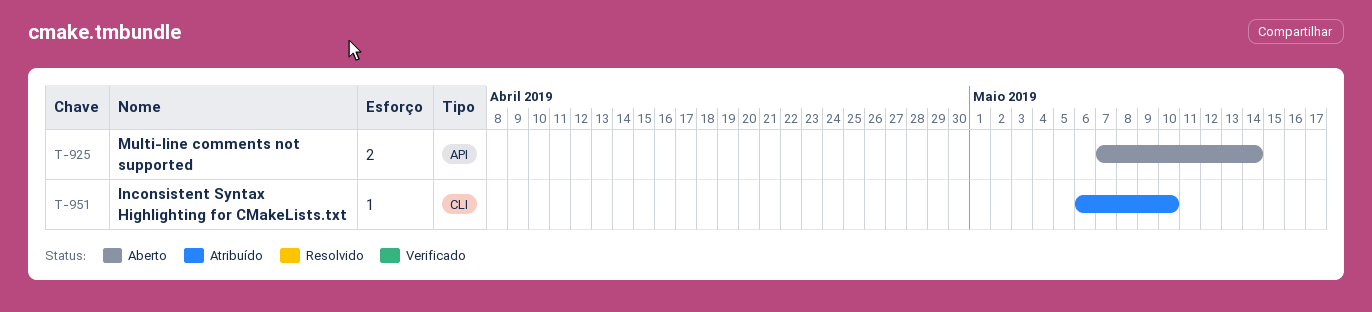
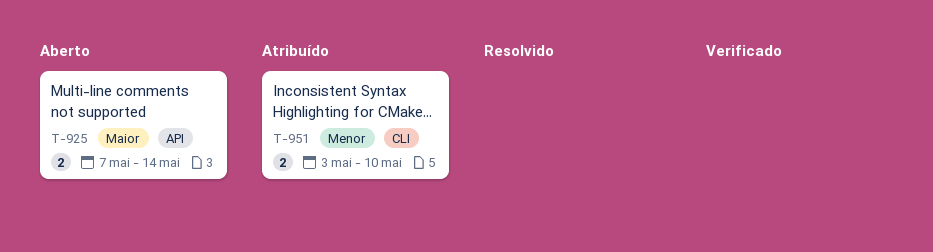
T-951, estimate: 1 -> 2
T-951, start: May 6 -> May 3

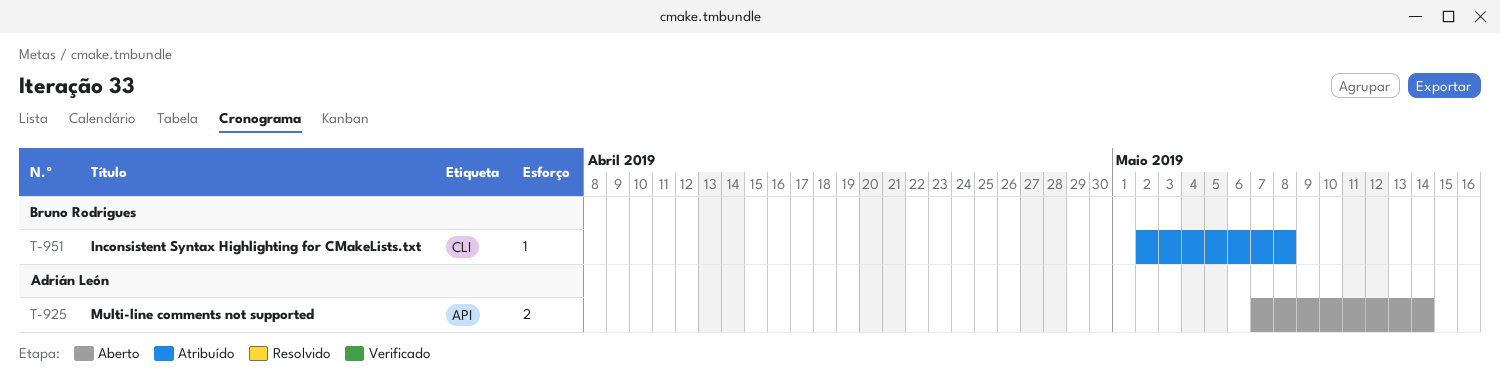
T-951, estimate: 2 -> 1
T-951, start: May 3 -> May 2
T-951, due: May 10 -> May 8

